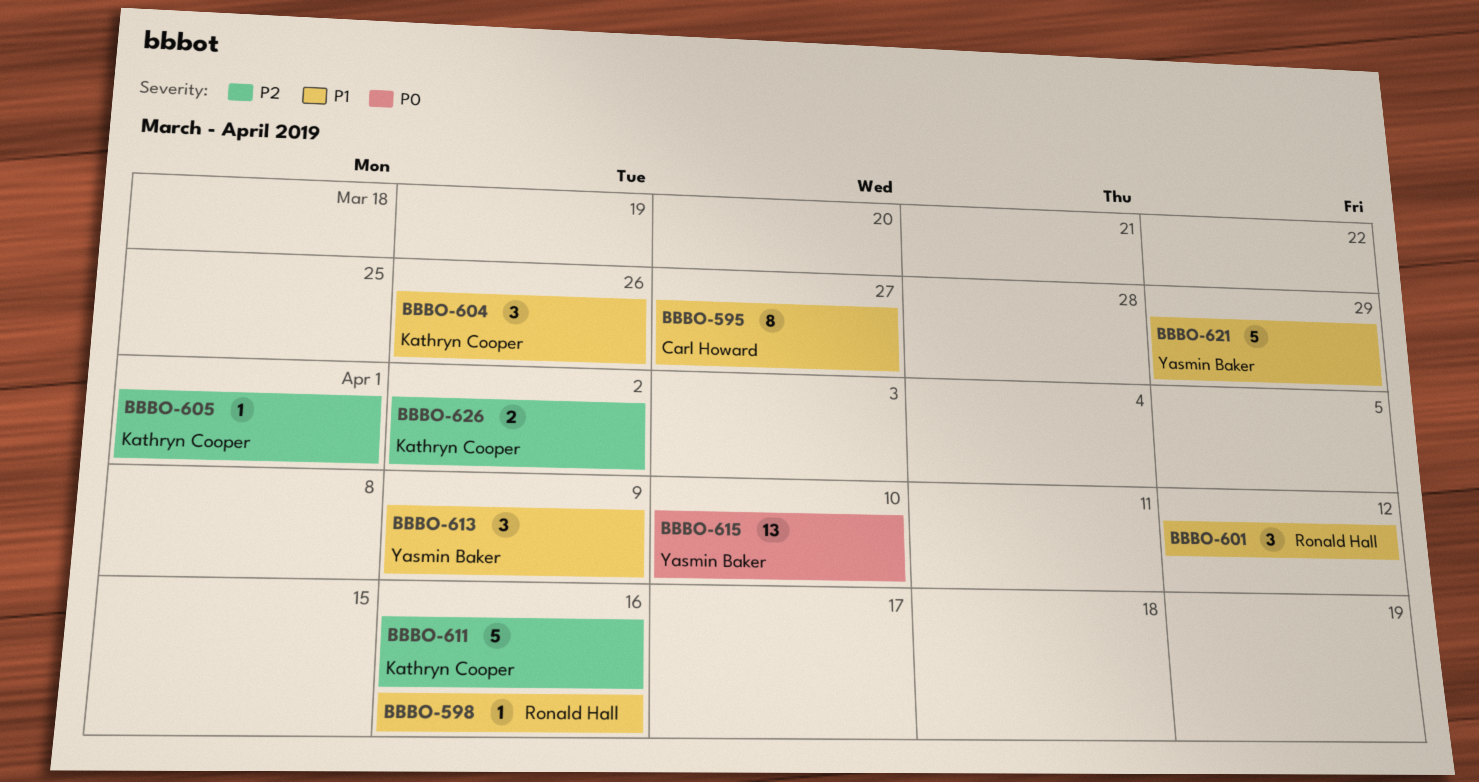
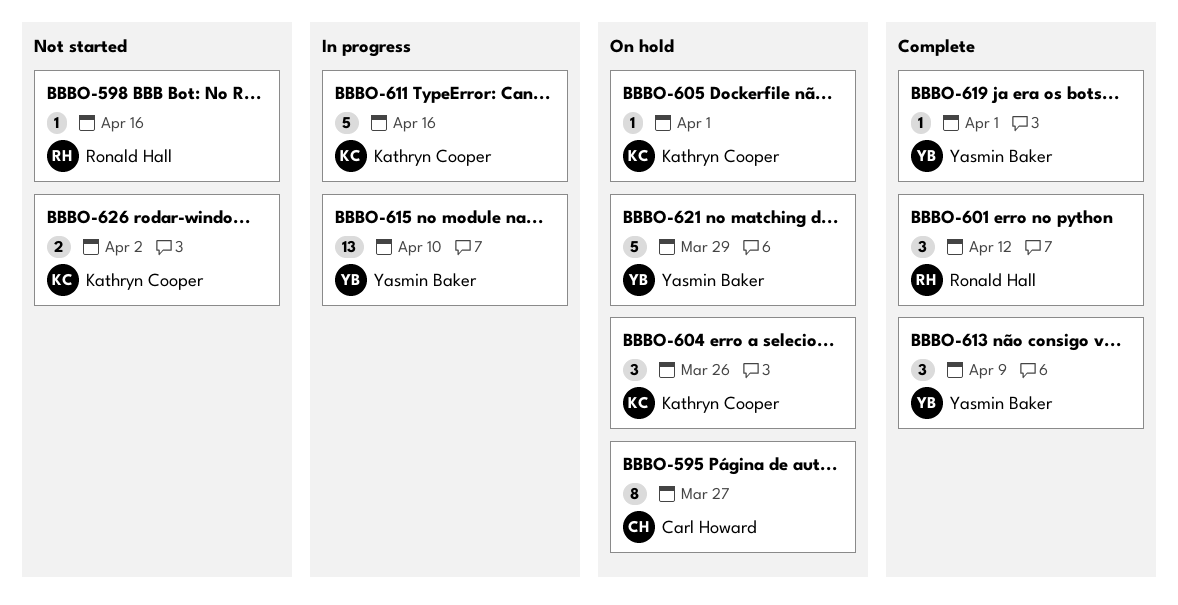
BBBO-619: none -> present

